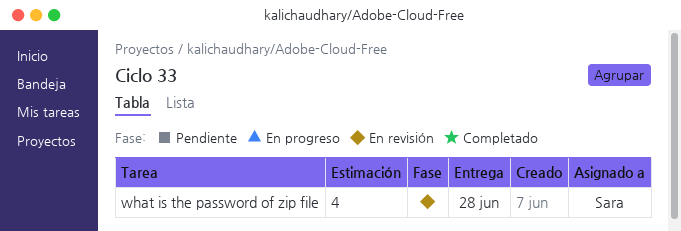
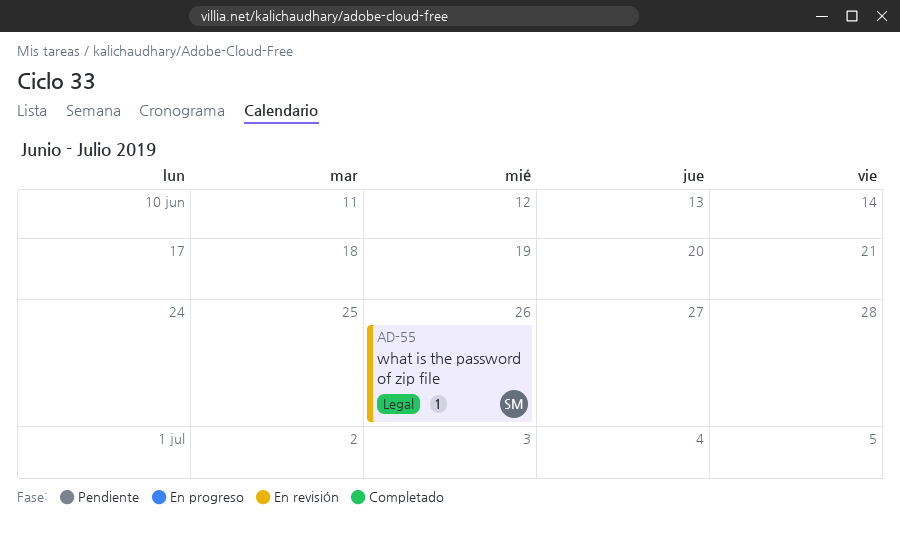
what is the password of zip file, estimate: 4 -> 1
what is the password of zip file, due: Jun 28 -> Jun 26

